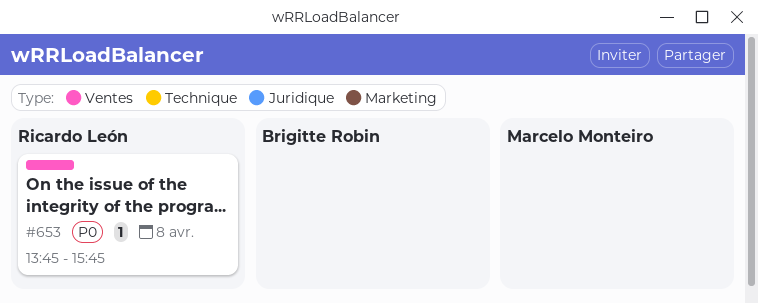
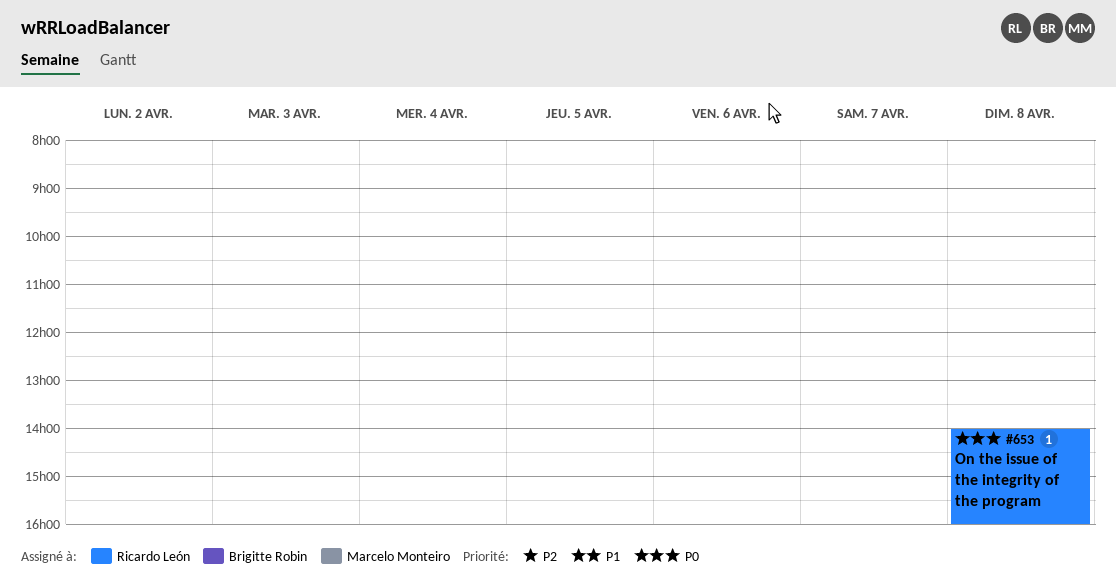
#653, begins: 13:45 -> 14:00
#653, ends: 15:45 -> 16:00

